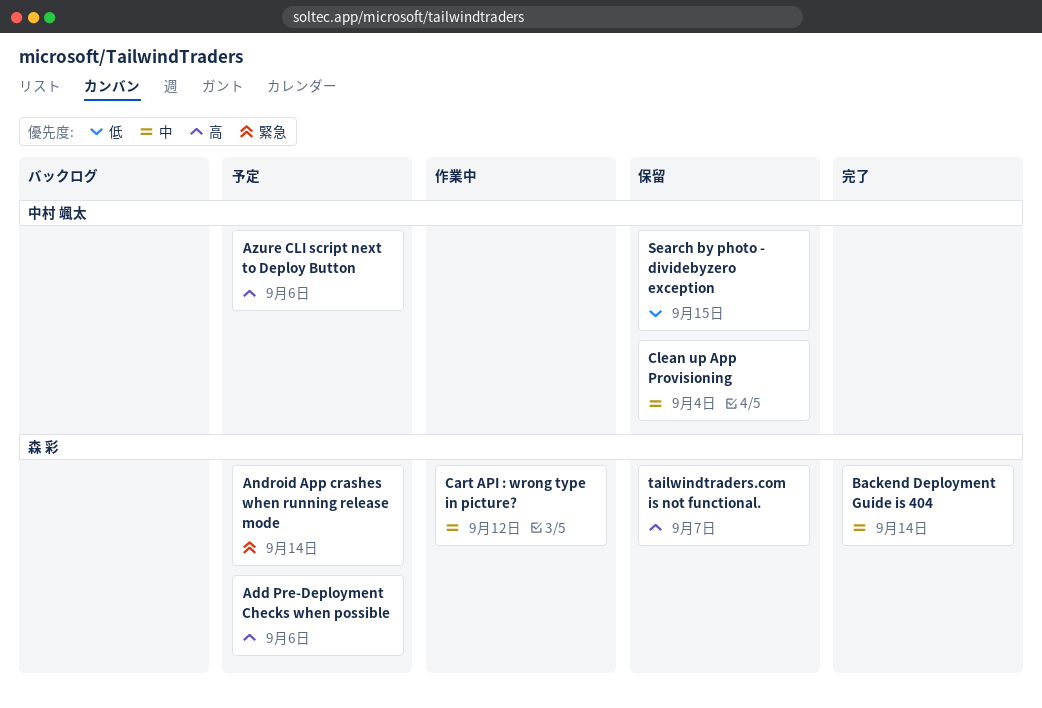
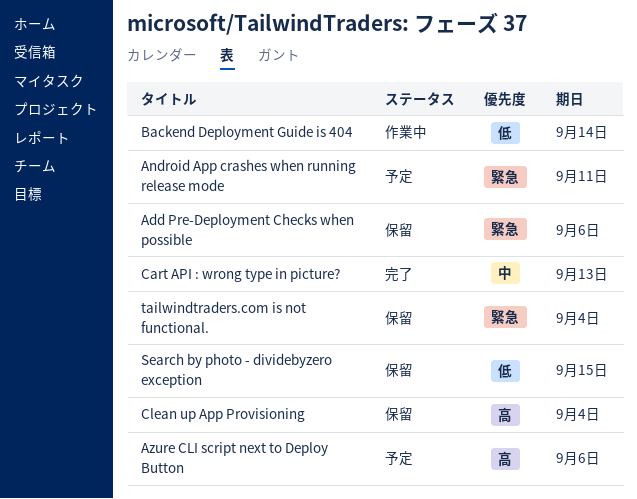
Add Pre-Deployment Checks when possible, status: 予定 -> 保留
Add Pre-Deployment Checks when possible, priority: 高 -> 緊急
Android App crashes when running release mode, due: Sep 14 -> Sep 11
Backend Deployment Guide is 404, status: 完了 -> 作業中
Backend Deployment Guide is 404, priority: 中 -> 低
Cart API : wrong type in picture?, status: 作業中 -> 完了
Cart API : wrong type in picture?, due: Sep 12 -> Sep 13
Clean up App Provisioning, priority: 中 -> 高
tailwindtraders.com is not functional., priority: 高 -> 緊急
tailwindtraders.com is not functional., due: Sep 7 -> Sep 4

